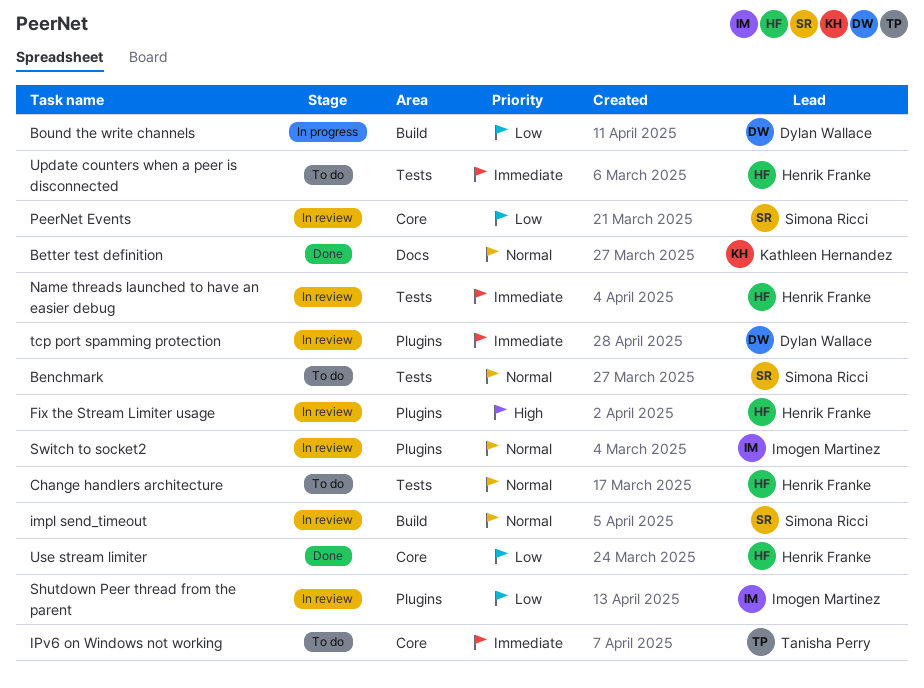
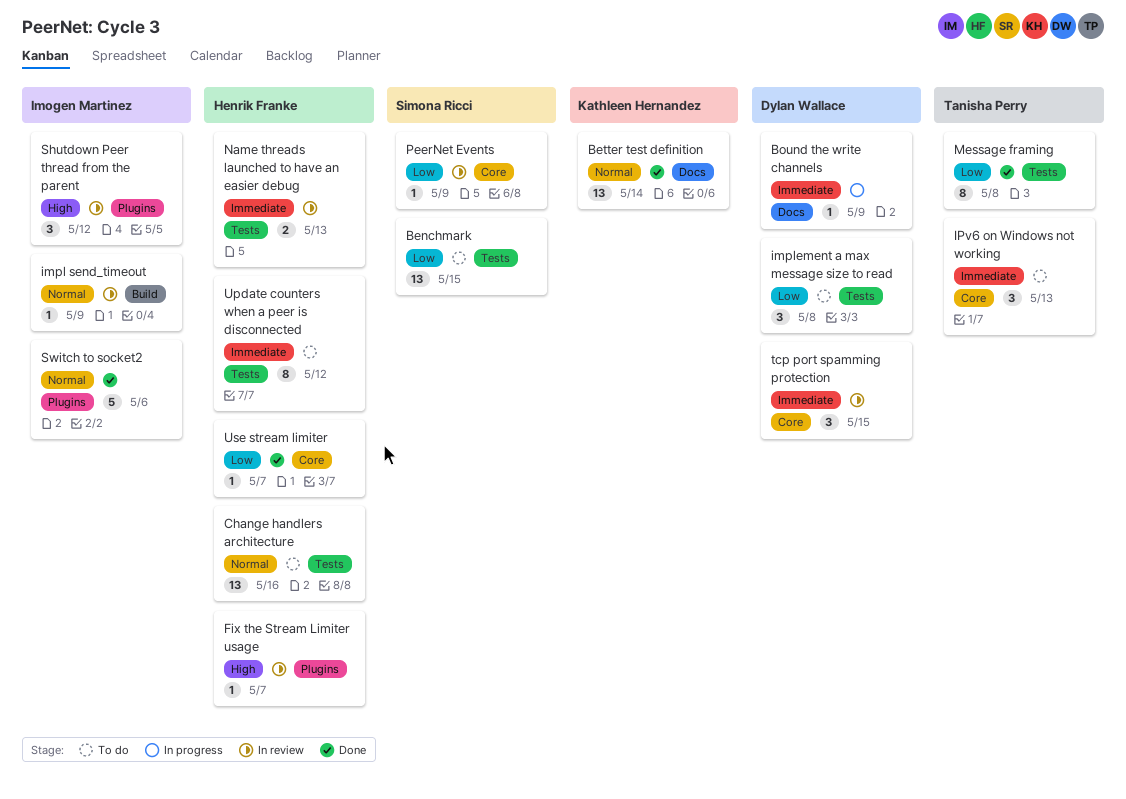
Benchmark, priority: Normal -> Low
Bound the write channels, priority: Low -> Immediate
Bound the write channels, label: Build -> Docs
impl send_timeout, owner: Simona Ricci -> Imogen Martinez
implement a max message size to read: none -> present
Message framing: none -> present
Shutdown Peer thread from the parent, priority: Low -> High
Switch to socket2, status: In review -> Done
tcp port spamming protection, label: Plugins -> Core

